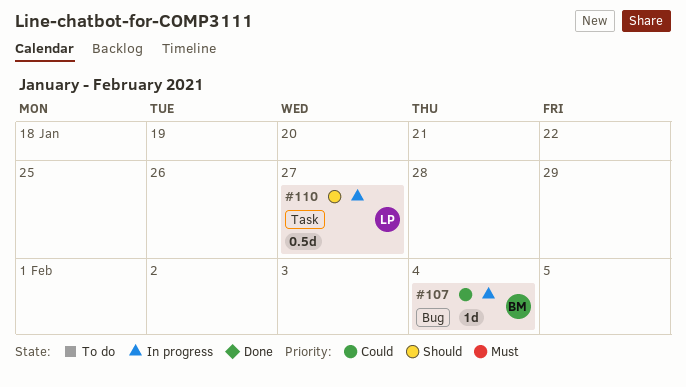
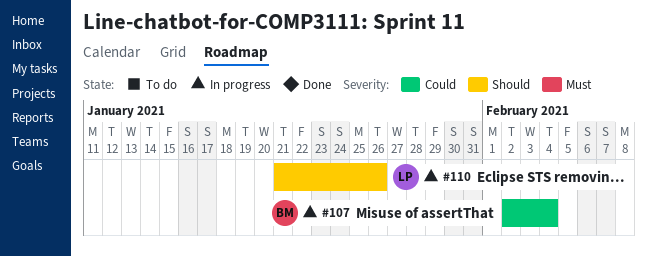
#110, due: Jan 27 -> Jan 26

